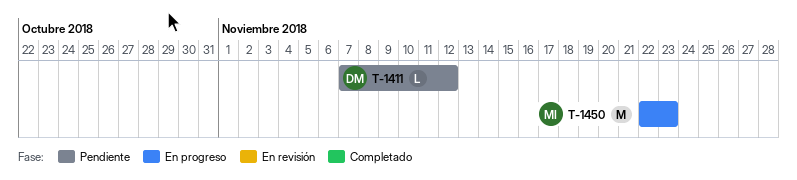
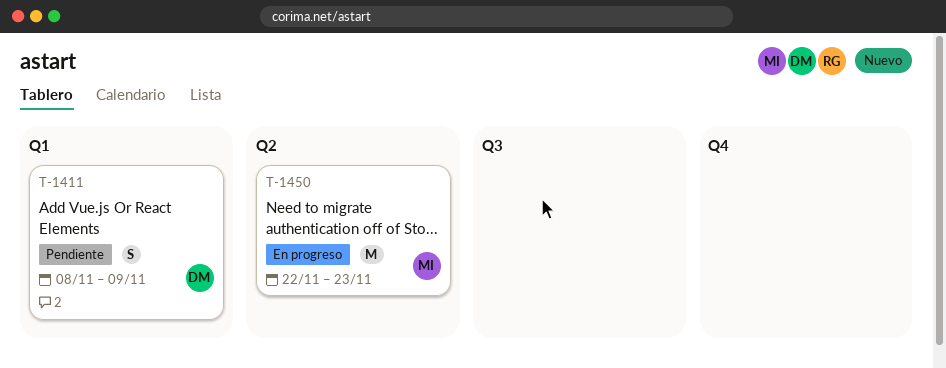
T-1411, estimate: L -> S
T-1411, start: Nov 7 -> Nov 8
T-1411, due: Nov 12 -> Nov 9

